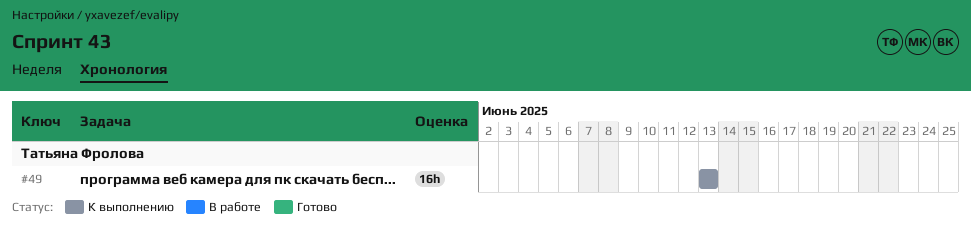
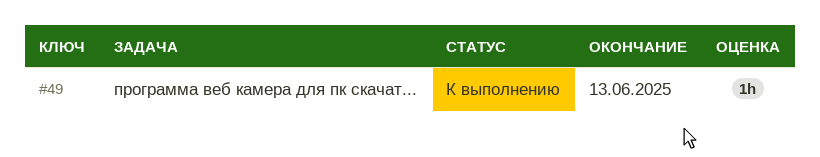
#49, estimate: 16h -> 1h

